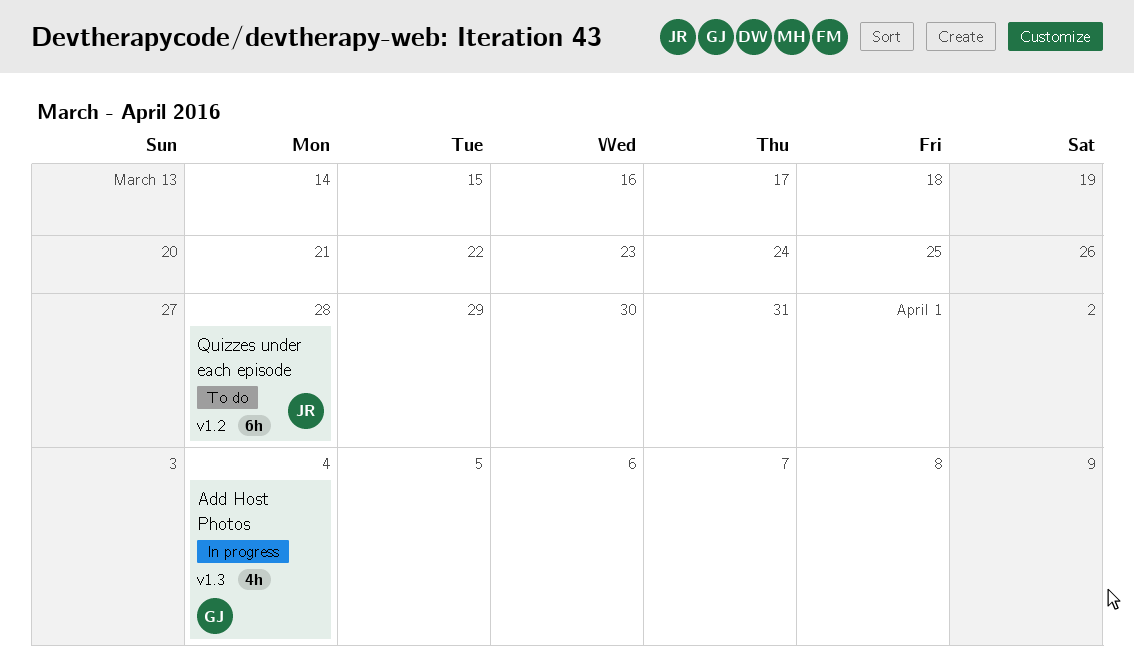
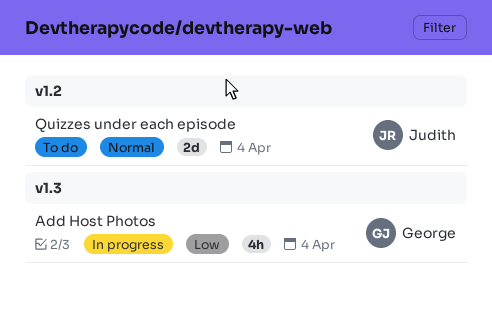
Quizzes under each episode, estimate: 6h -> 2d
Quizzes under each episode, due: Mar 28 -> Apr 4

